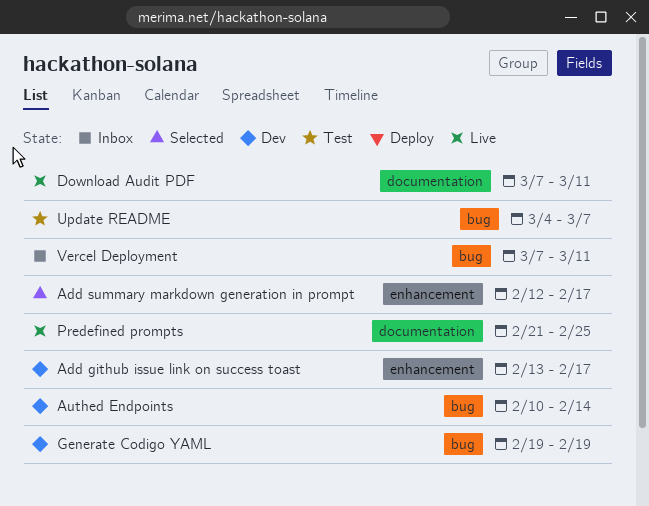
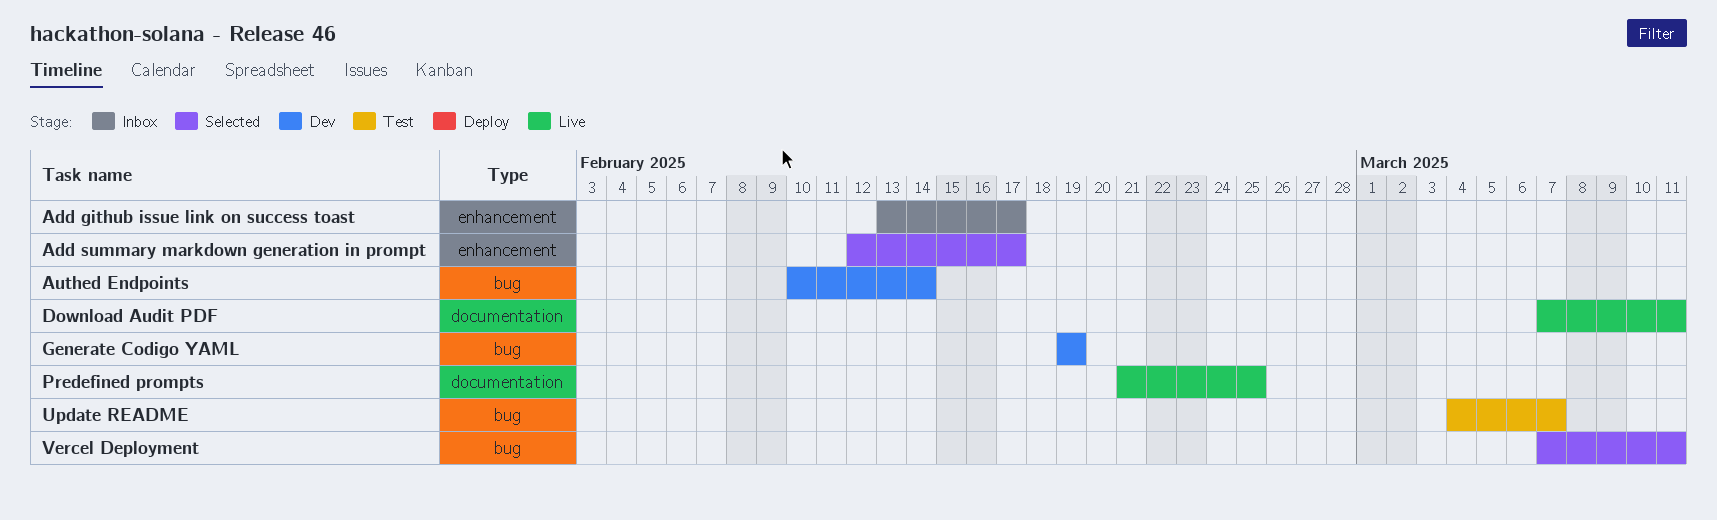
Add github issue link on success toast, status: Dev -> Inbox
Vercel Deployment, status: Inbox -> Selected

